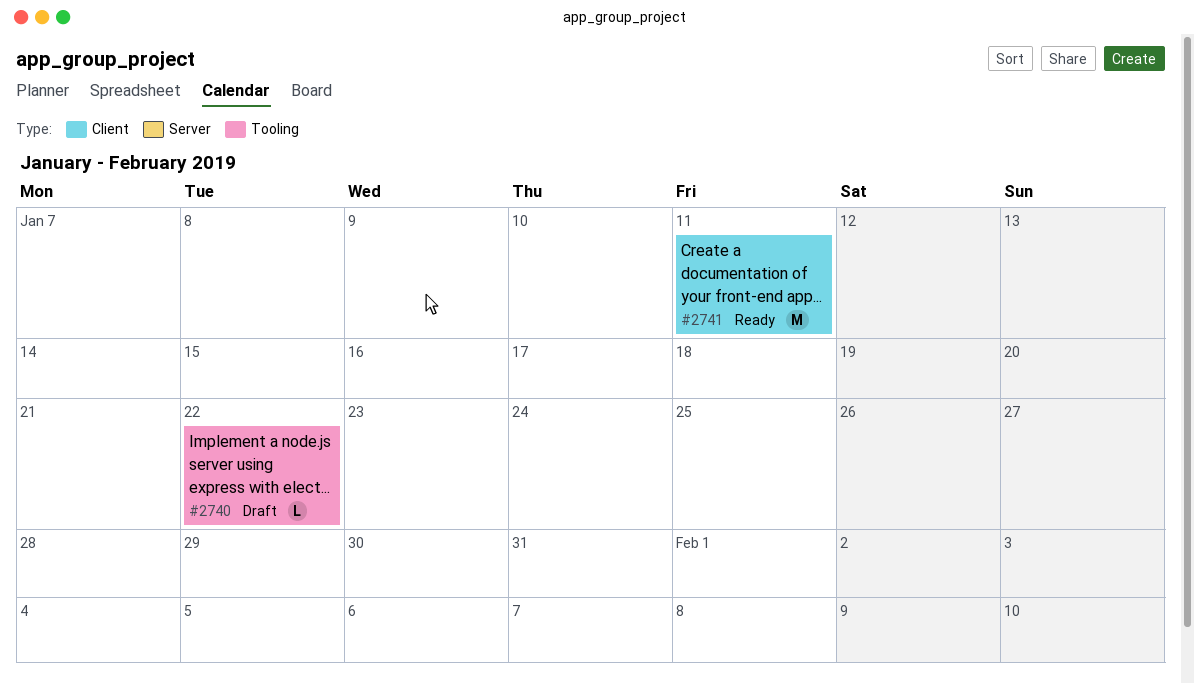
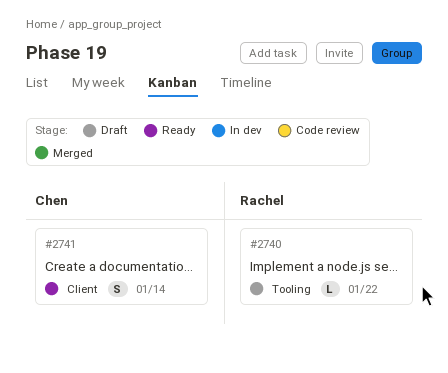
#2741, estimate: M -> S
#2741, due: Jan 11 -> Jan 14

